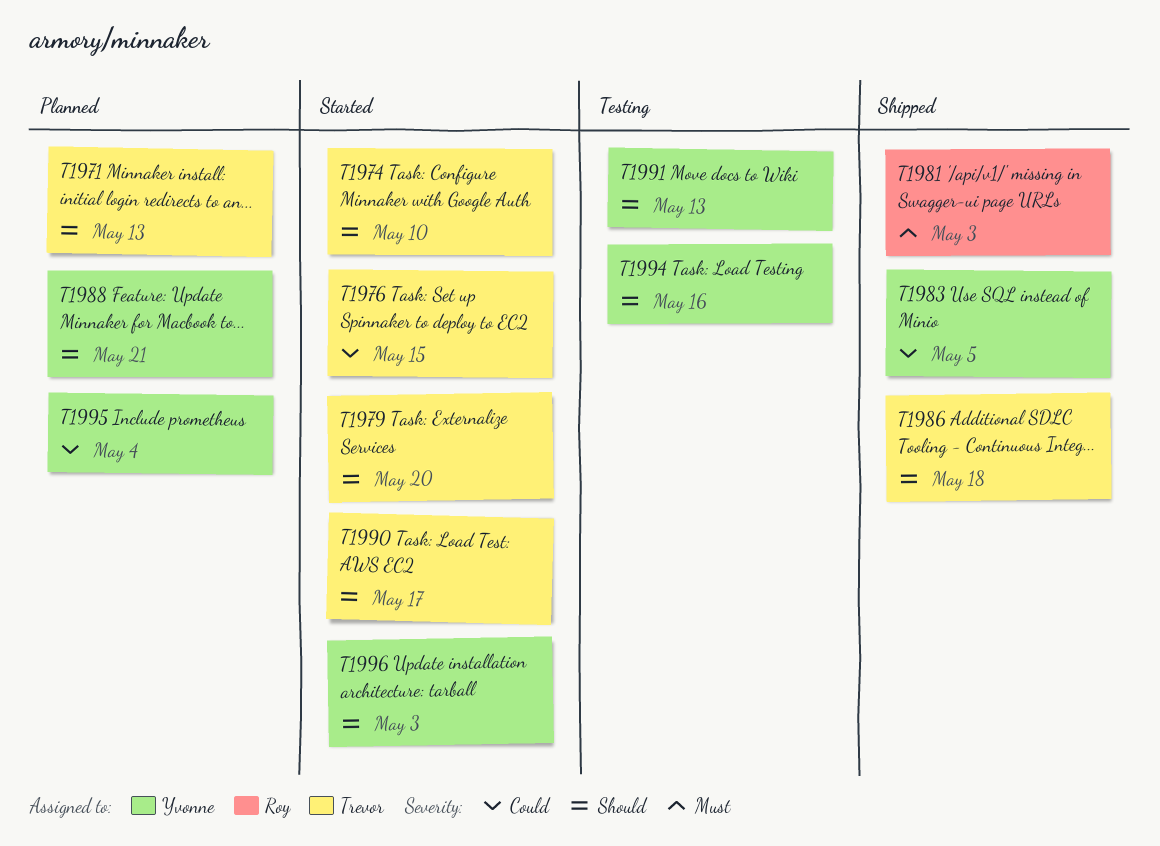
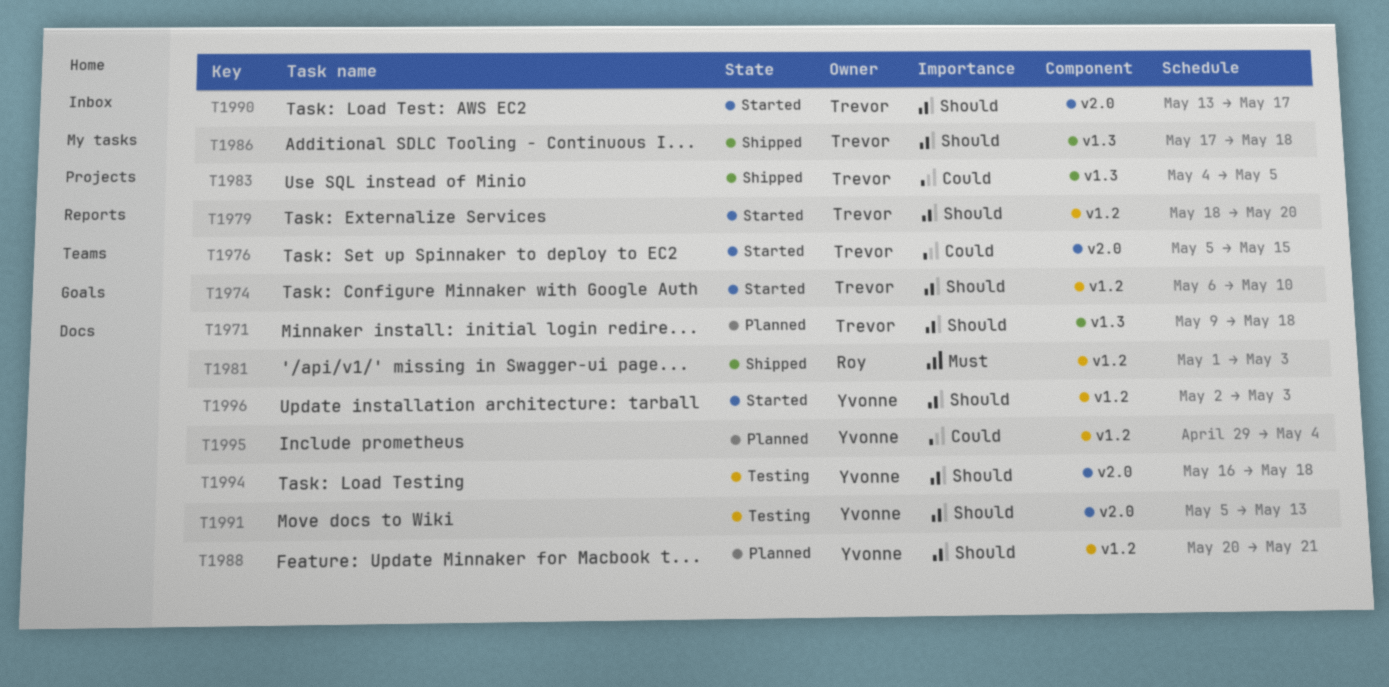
T1971, due: May 13 -> May 18
T1983, owner: Yvonne -> Trevor
T1994, due: May 16 -> May 18

